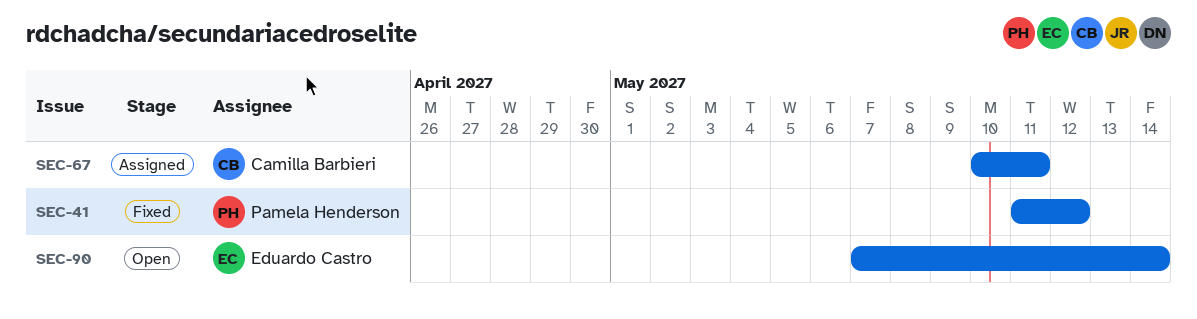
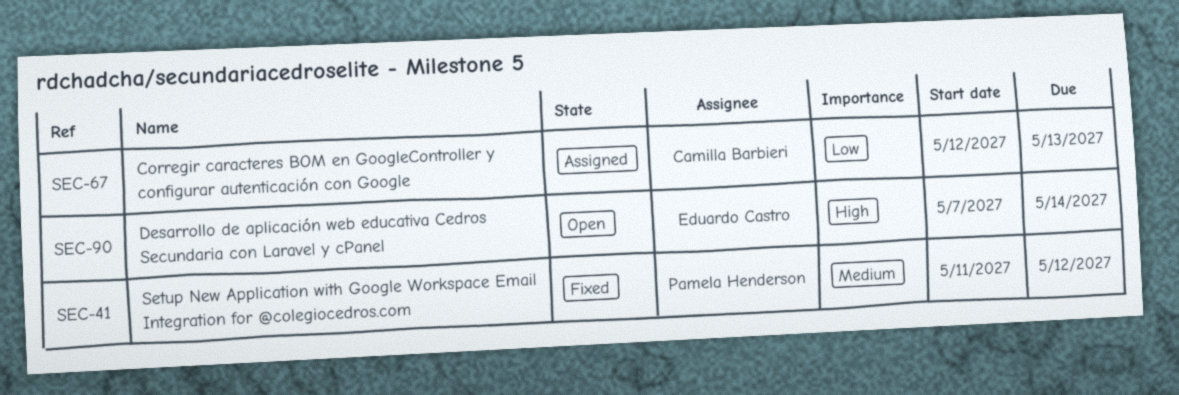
SEC-67, start: May 10 -> May 12
SEC-67, due: May 11 -> May 13

